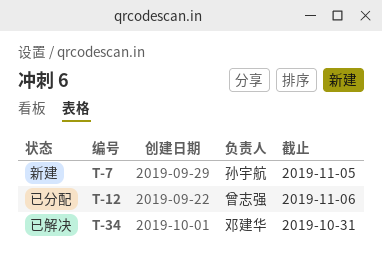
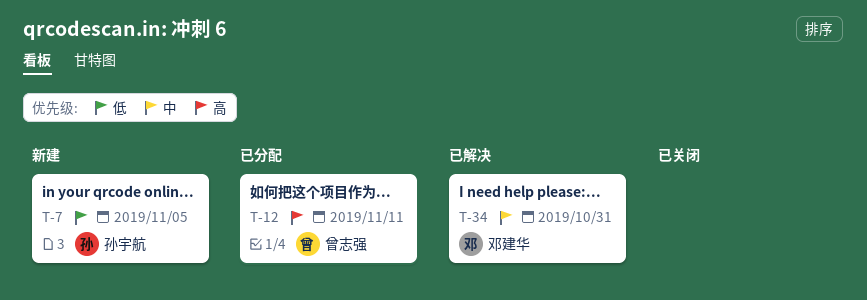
T-12, due: Nov 6 -> Nov 11

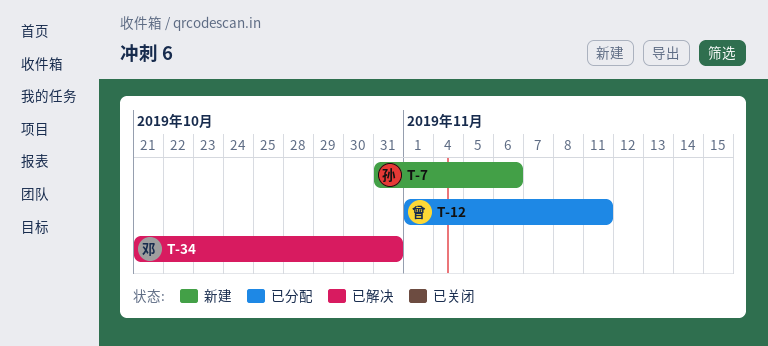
T-7, due: Nov 5 -> Nov 6

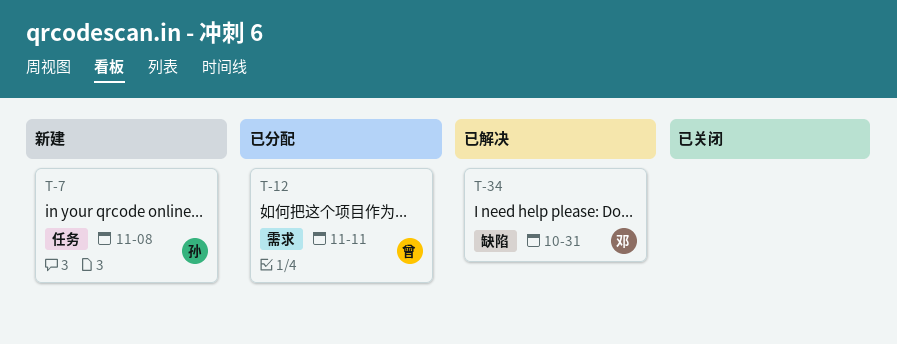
T-7, due: Nov 6 -> Nov 8

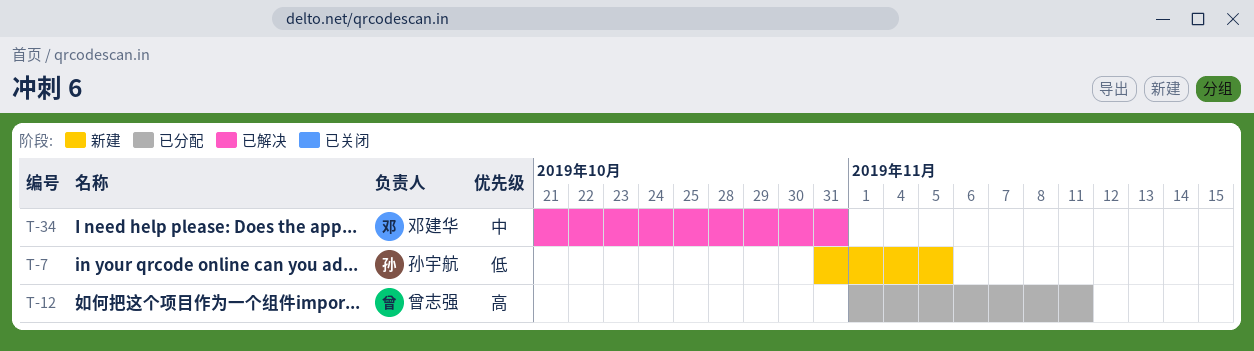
T-7, due: Nov 8 -> Nov 5

